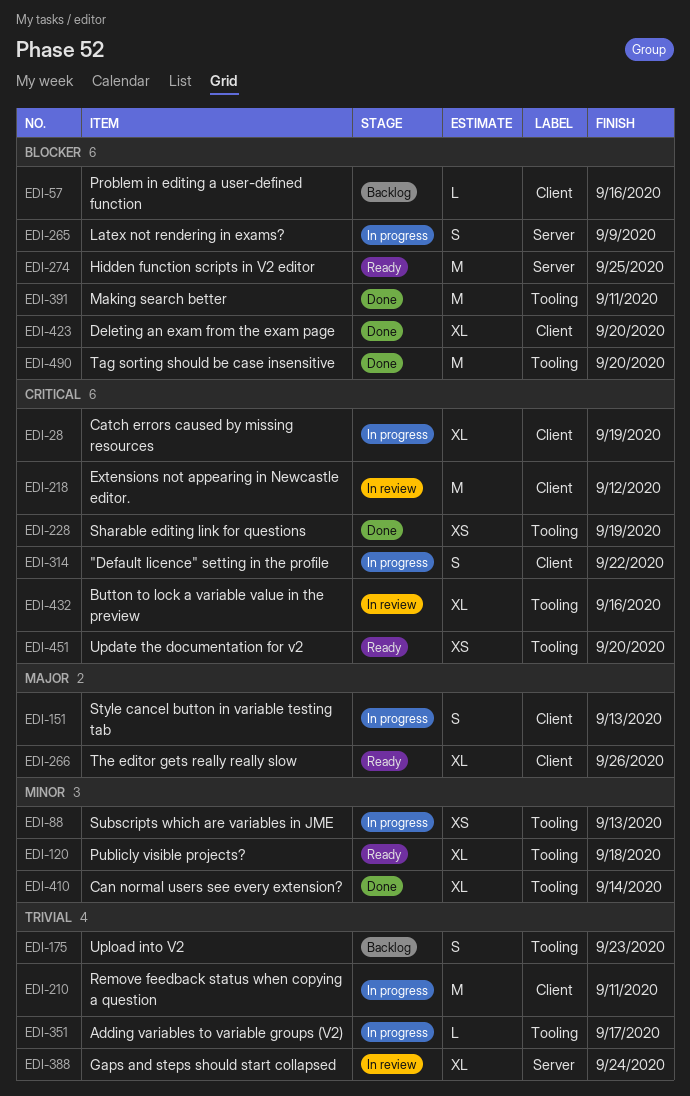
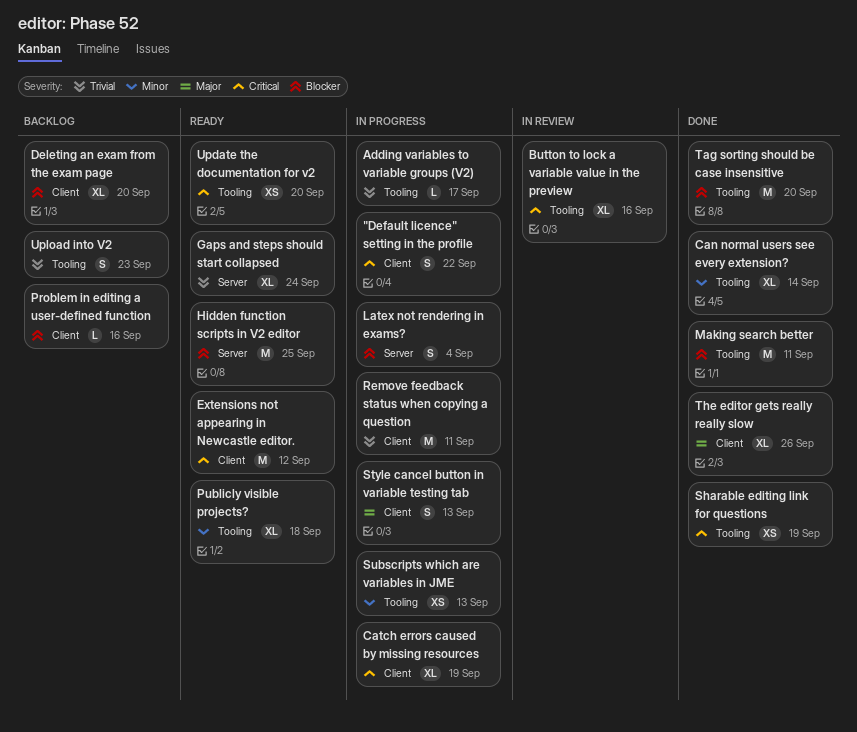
Deleting an exam from the exam page, status: Done -> Backlog
Extensions not appearing in Newcastle editor., status: In review -> Ready
Gaps and steps should start collapsed, status: In review -> Ready
Latex not rendering in exams?, due: Sep 9 -> Sep 4
The editor gets really really slow, status: Ready -> Done

